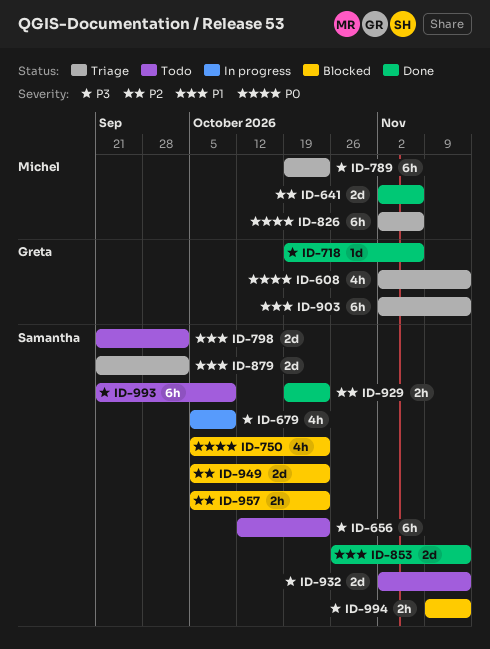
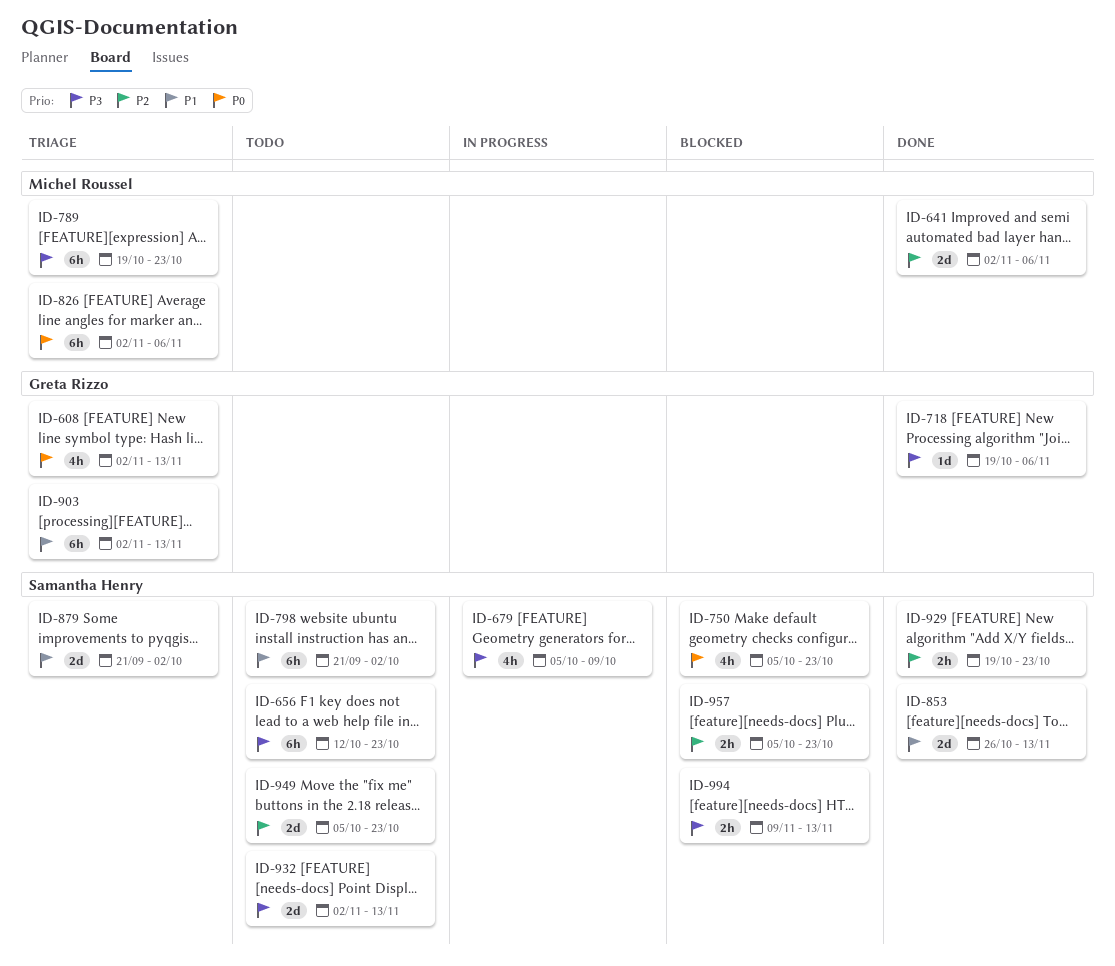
ID-798, estimate: 2d -> 6h
ID-949, status: Blocked -> Todo
ID-993: present -> none

